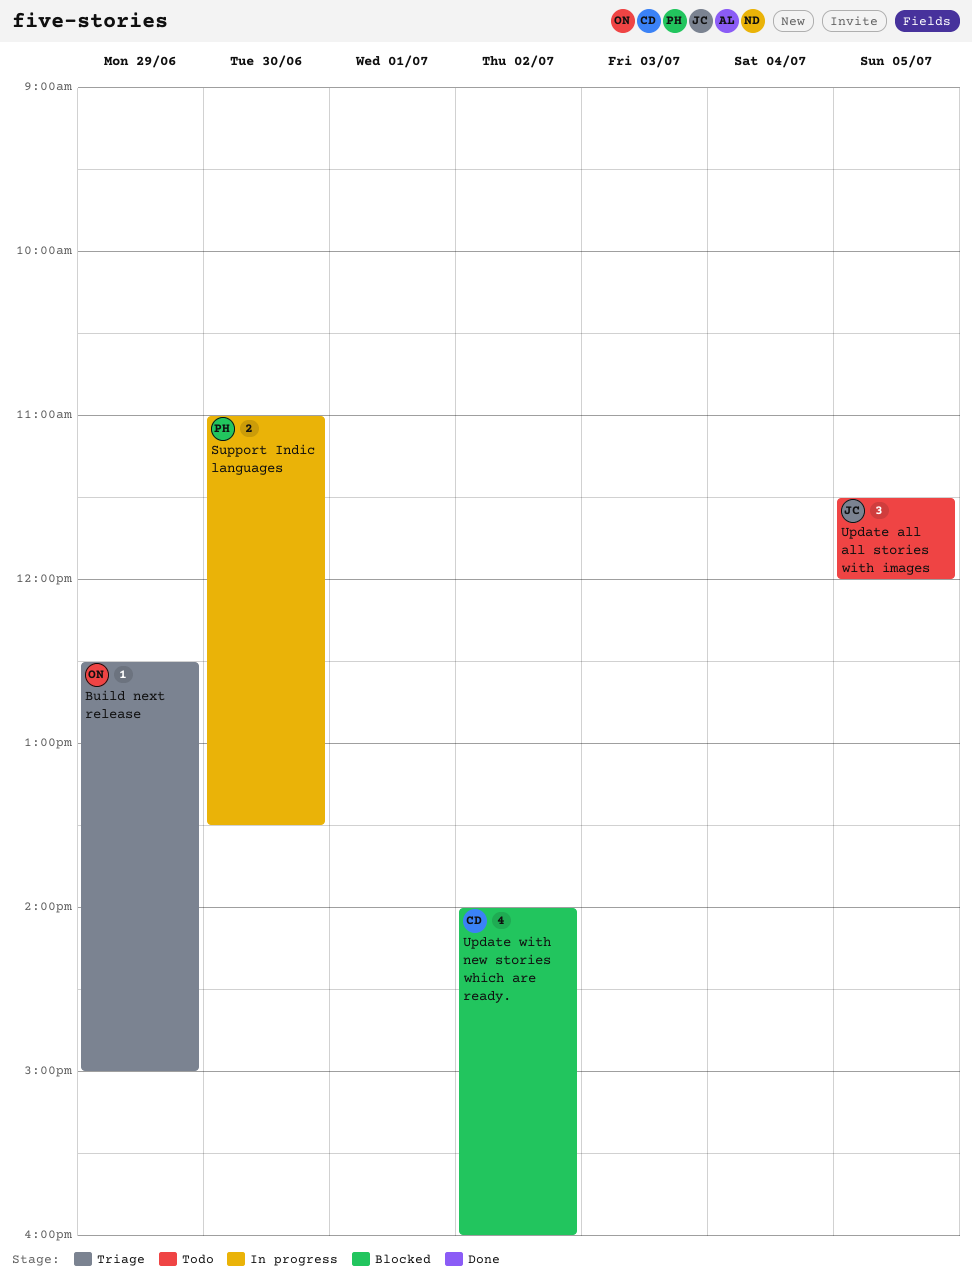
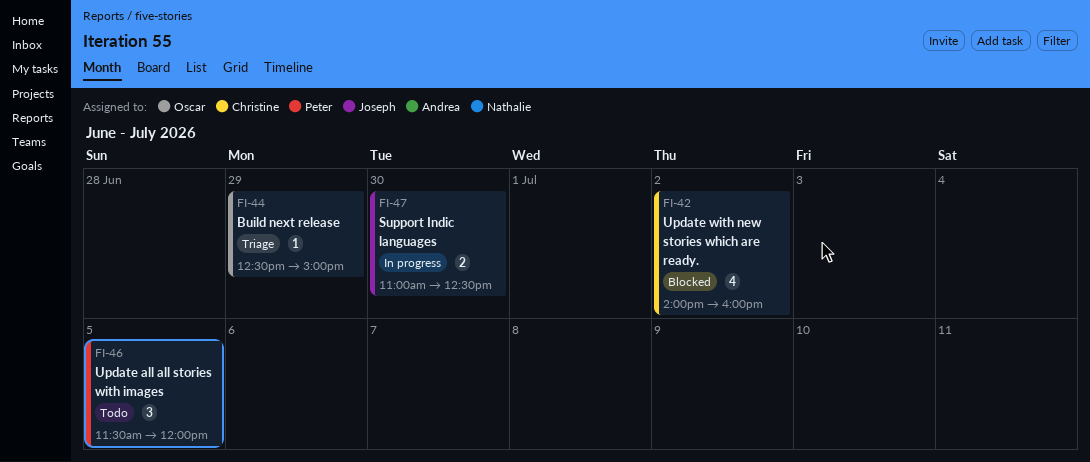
Support Indic languages, owner: Peter -> Joseph
Support Indic languages, ends: 13:30 -> 12:30
Update all all stories with images, owner: Joseph -> Peter

